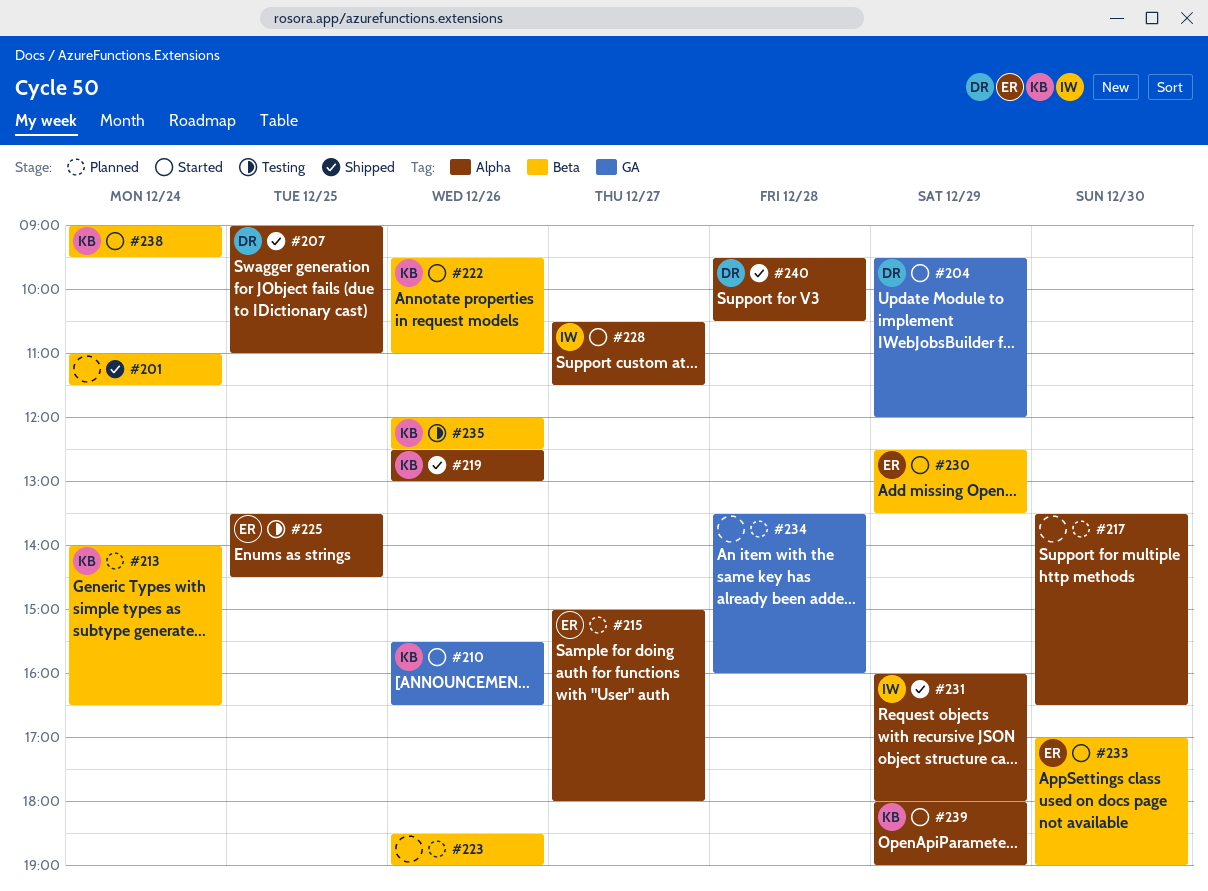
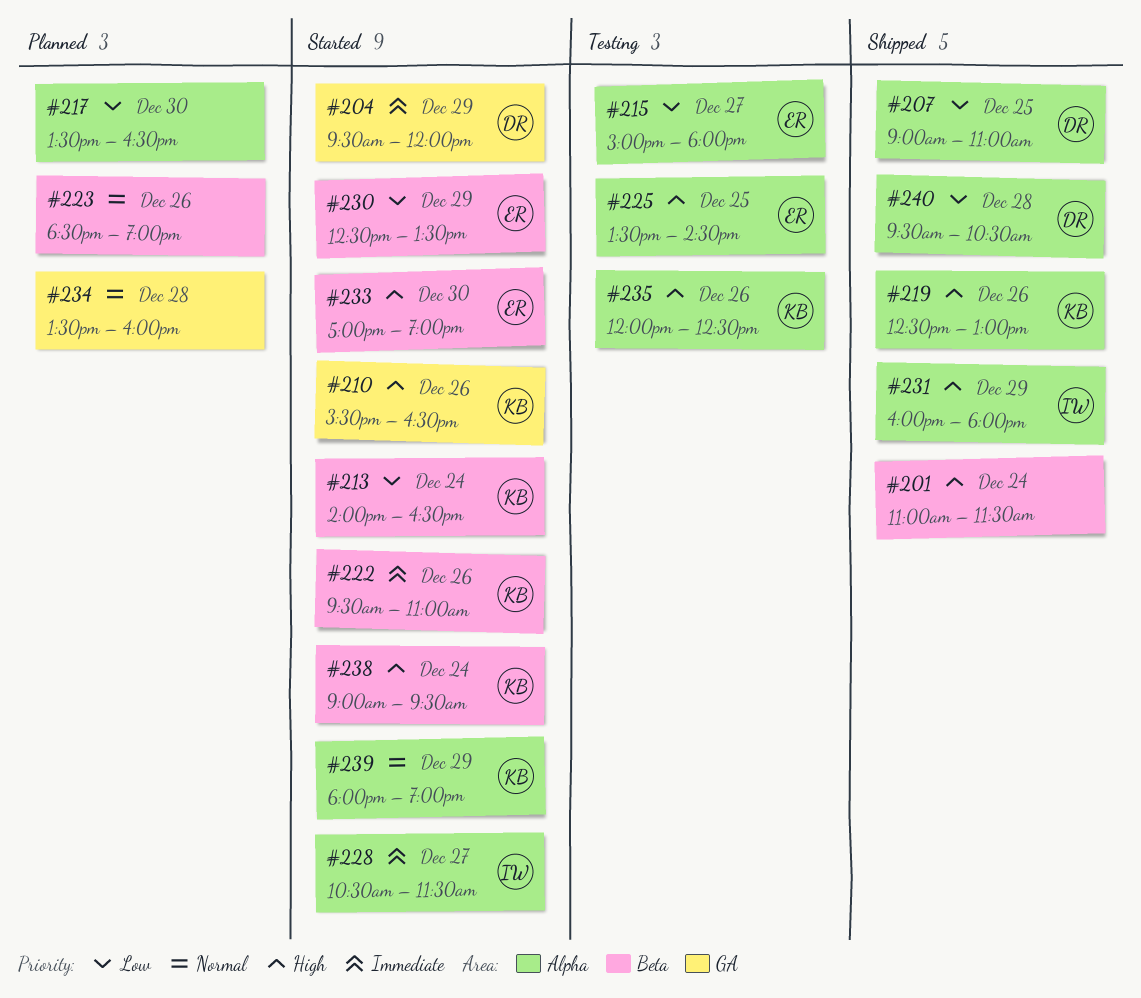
#213, status: Planned -> Started
#215, status: Planned -> Testing
#235, label: Beta -> Alpha

